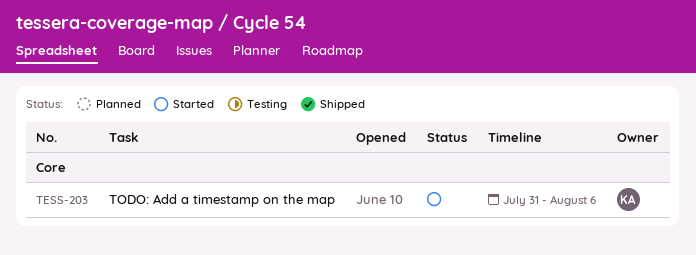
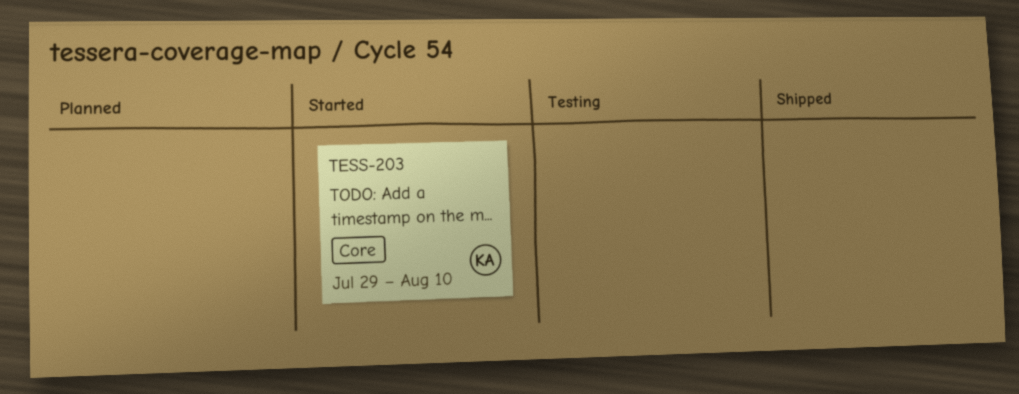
TESS-203, start: Jul 31 -> Jul 29
TESS-203, due: Aug 6 -> Aug 10

